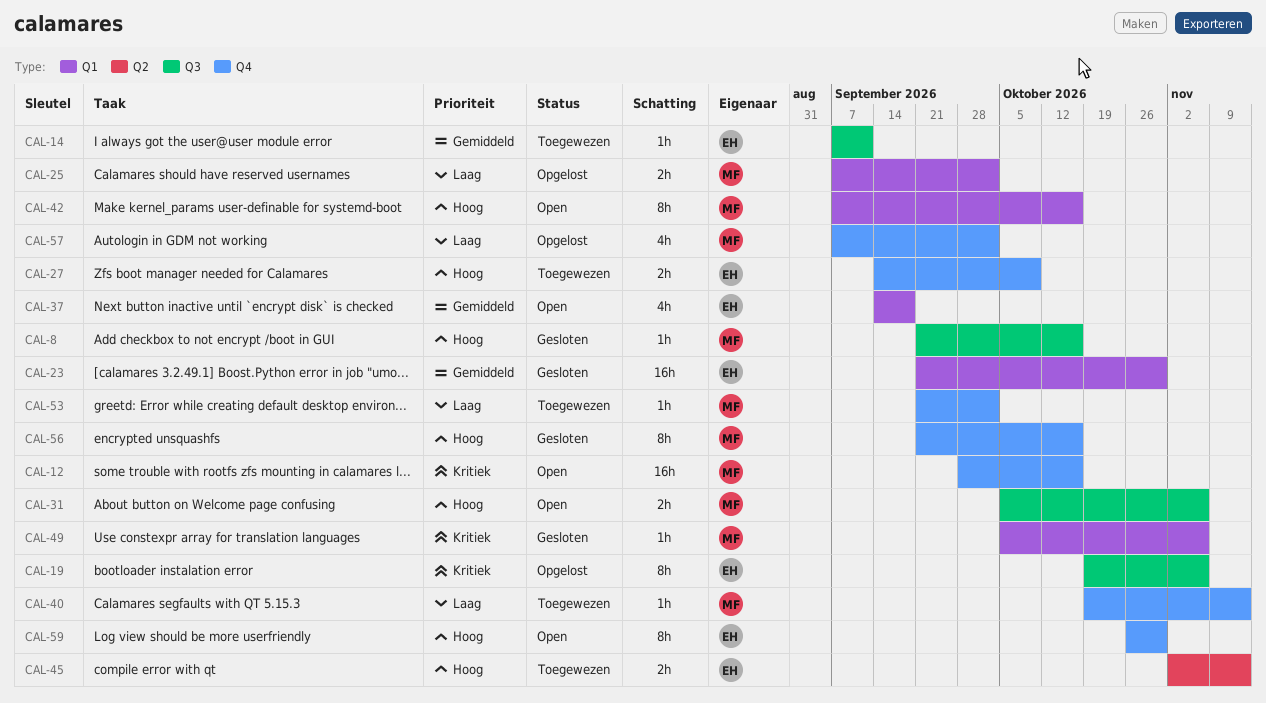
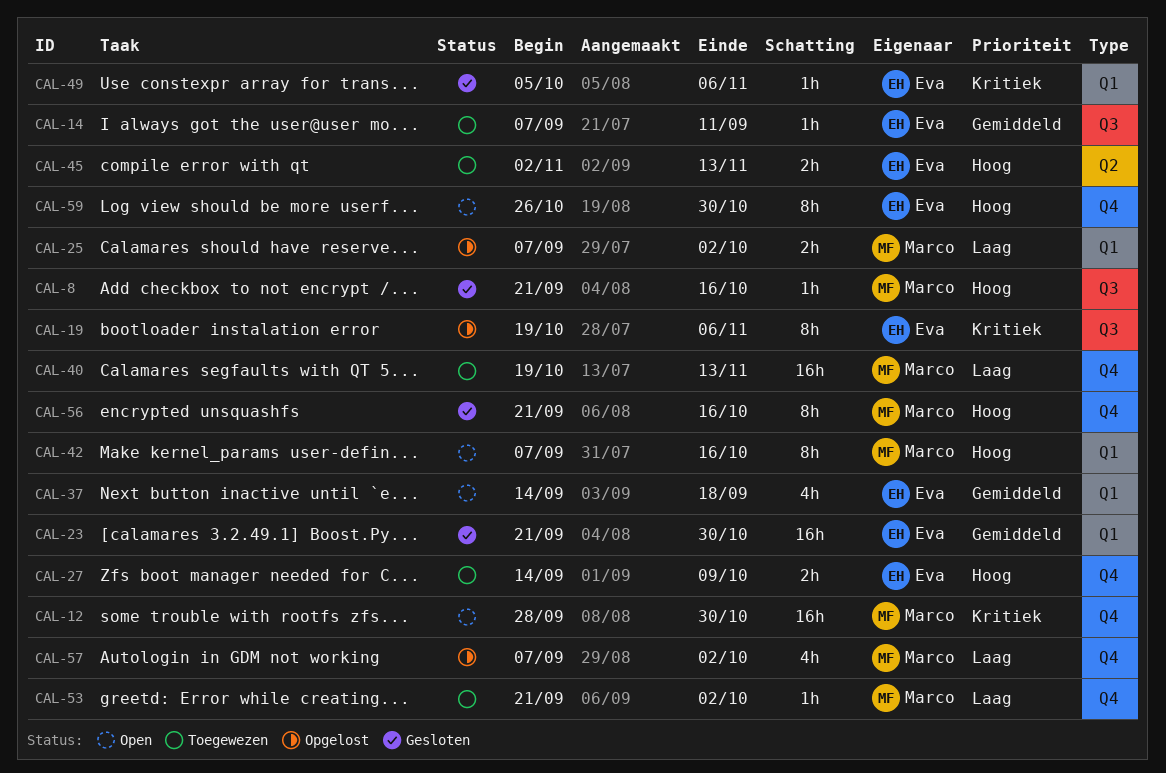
CAL-12, due: Oct 16 -> Oct 30
CAL-31: present -> none
CAL-40, estimate: 1h -> 16h
CAL-49, owner: Marco -> Eva

